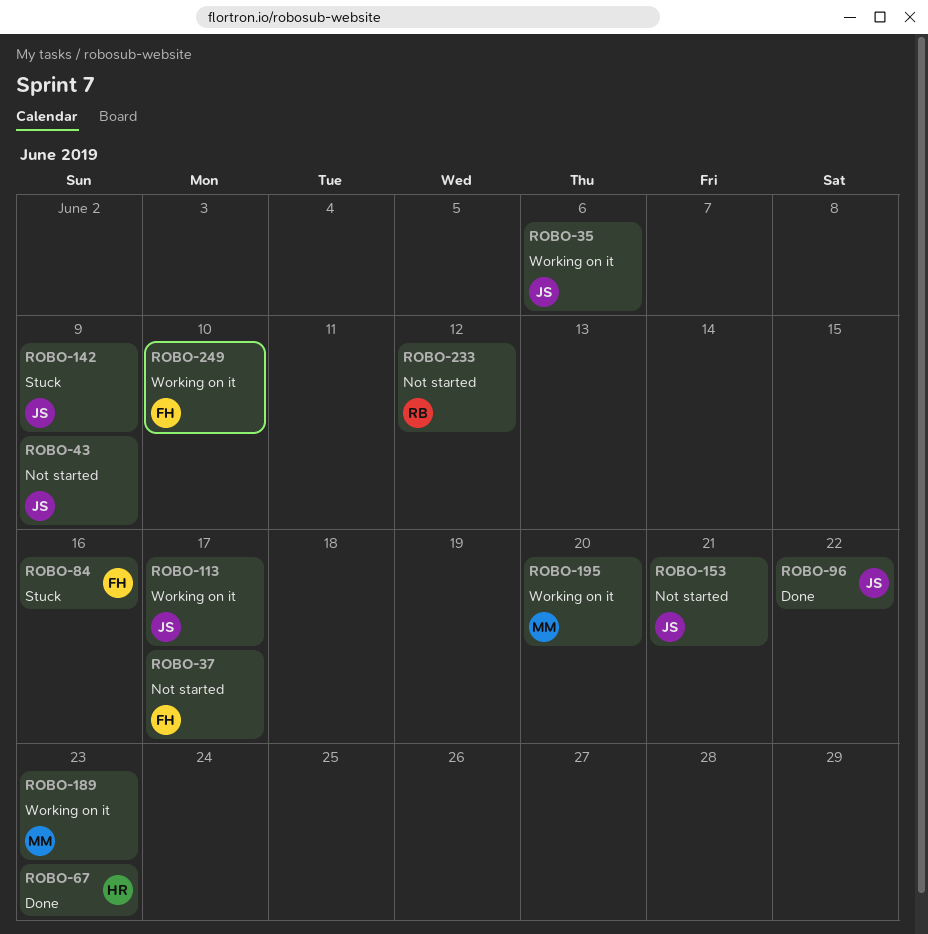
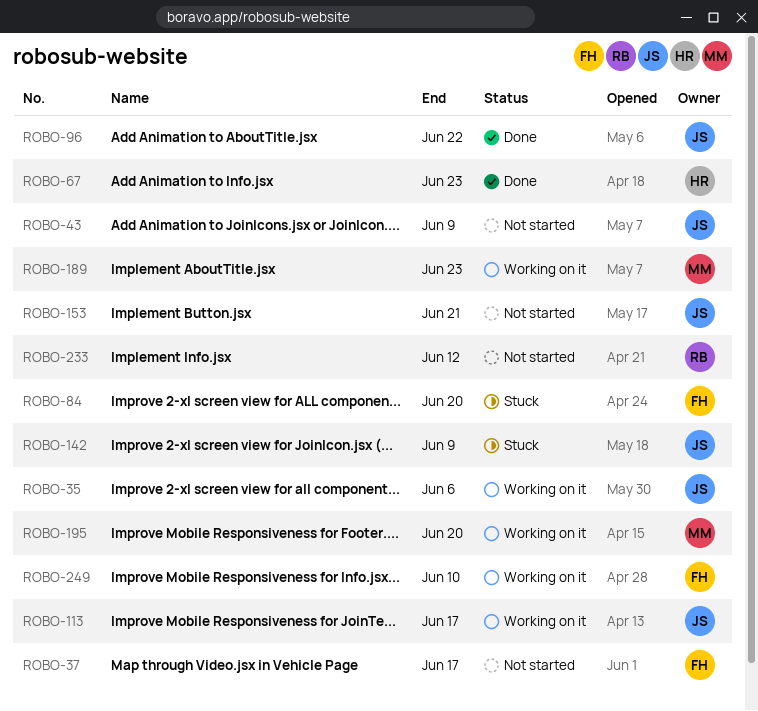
ROBO-84, due: Jun 16 -> Jun 20

